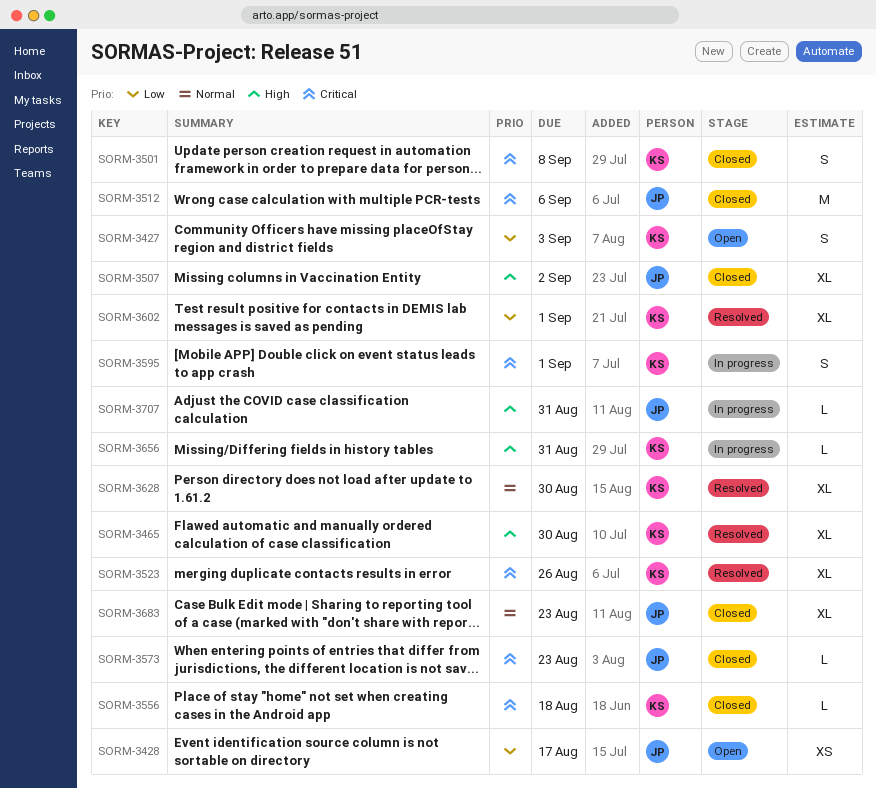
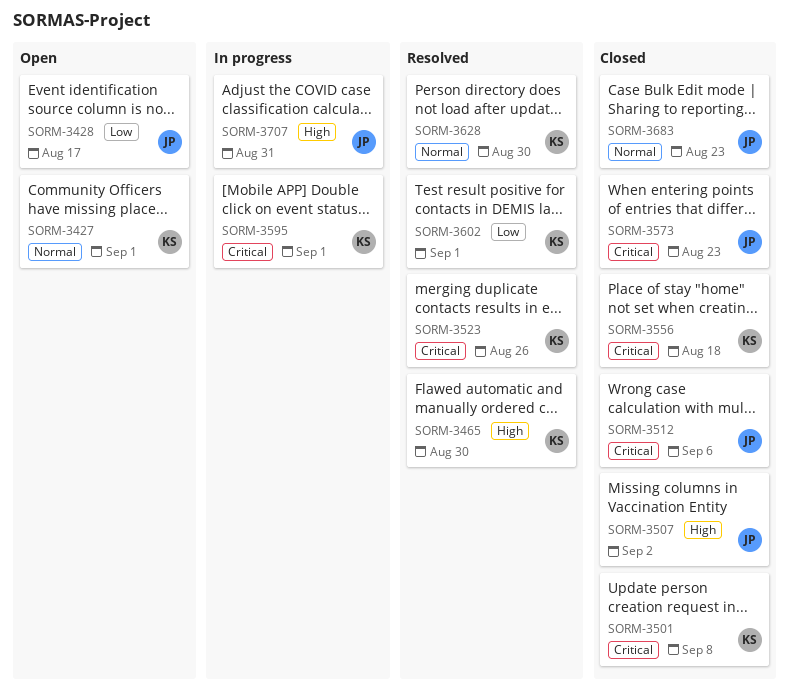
SORM-3427, priority: Low -> Normal
SORM-3427, due: Sep 3 -> Sep 1
SORM-3656: present -> none

